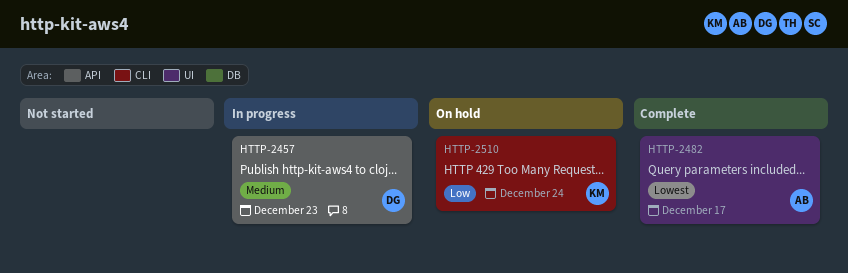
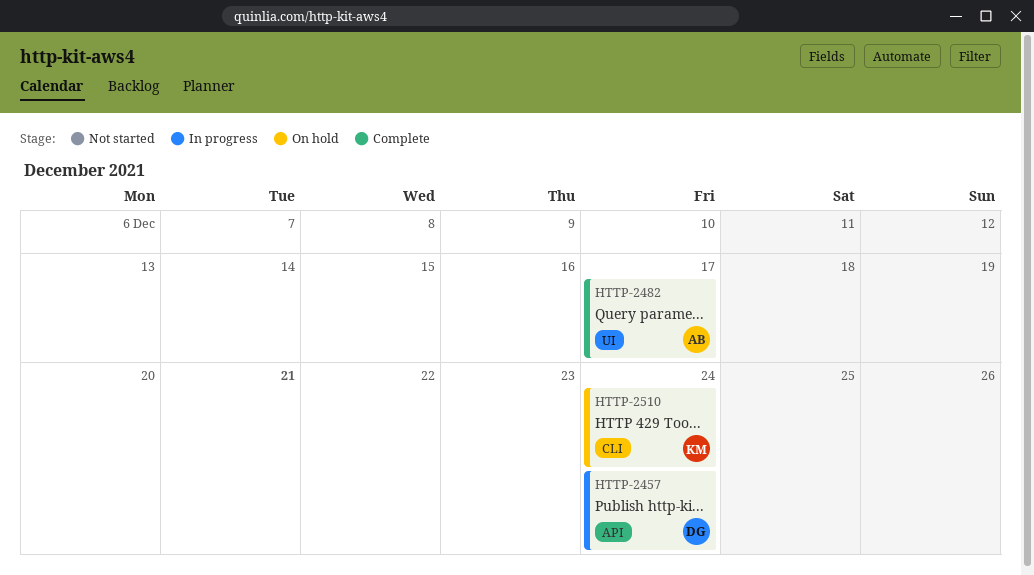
HTTP-2457, due: Dec 23 -> Dec 24

